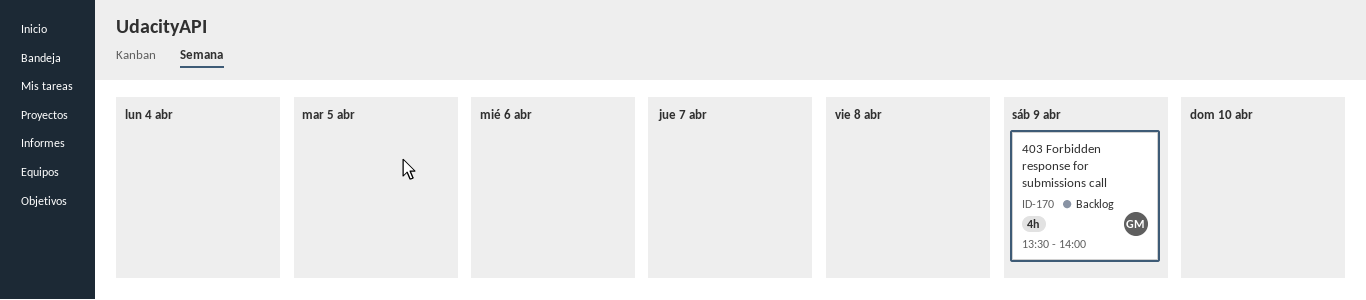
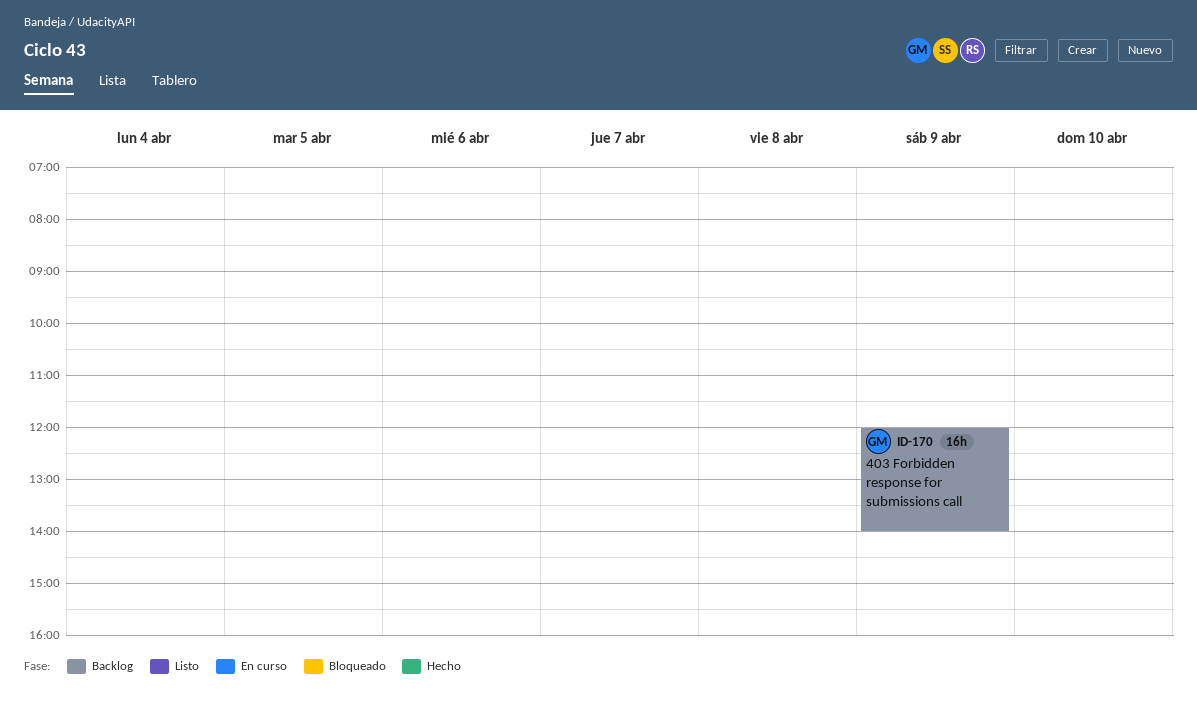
ID-170, estimate: 4h -> 16h
ID-170, begins: 13:30 -> 12:00

